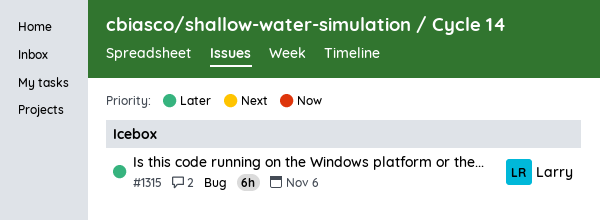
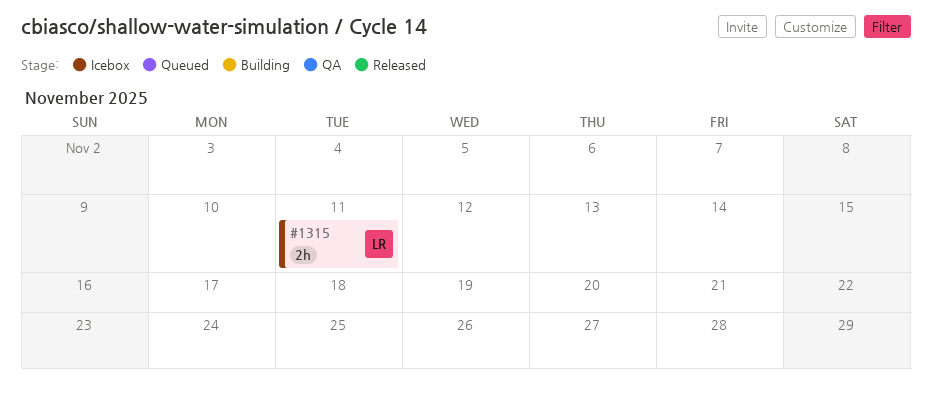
#1315, estimate: 6h -> 2h
#1315, due: Nov 6 -> Nov 11

